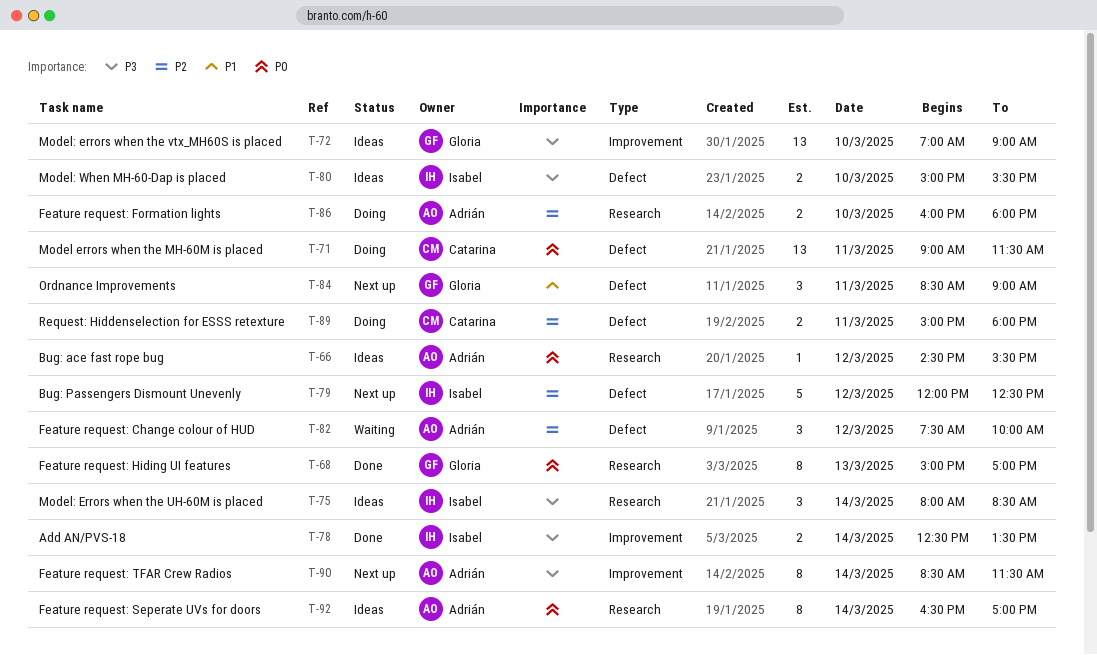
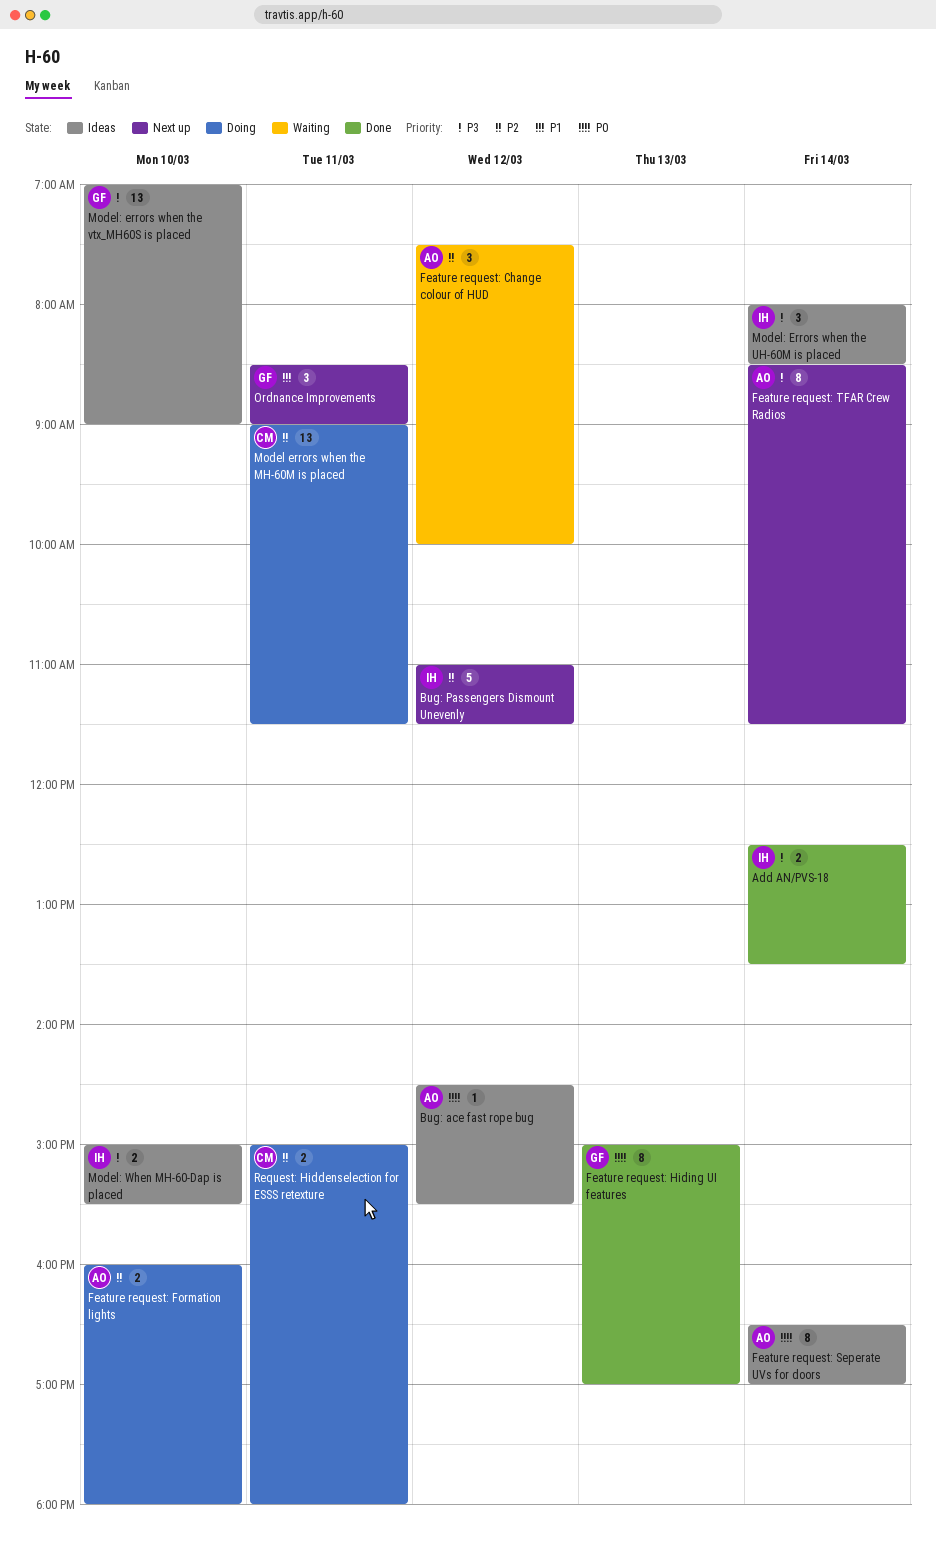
Bug: Passengers Dismount Unevenly, begins: 12:00 -> 11:00
Bug: Passengers Dismount Unevenly, ends: 12:30 -> 11:30
Model errors when the MH-60M is placed, priority: P0 -> P2

